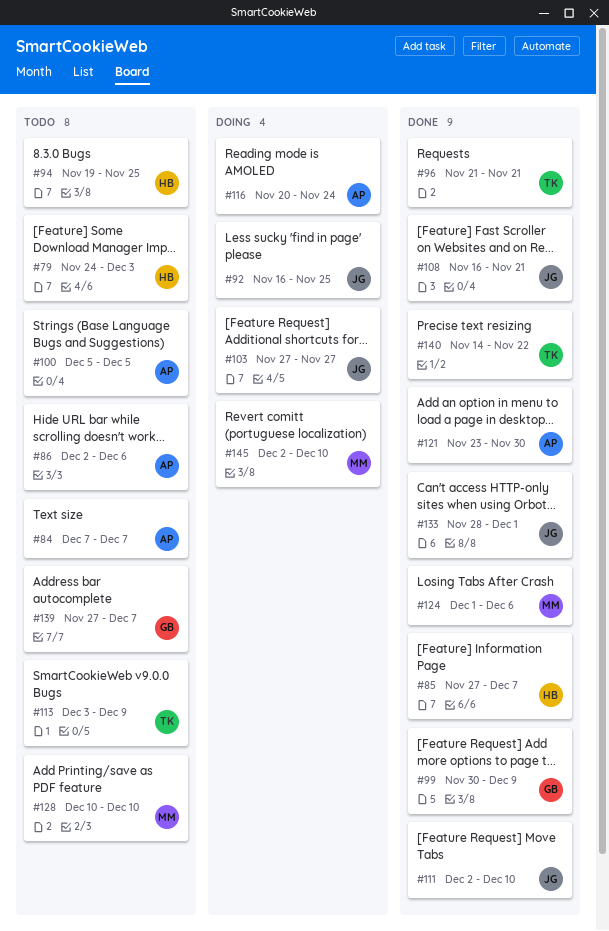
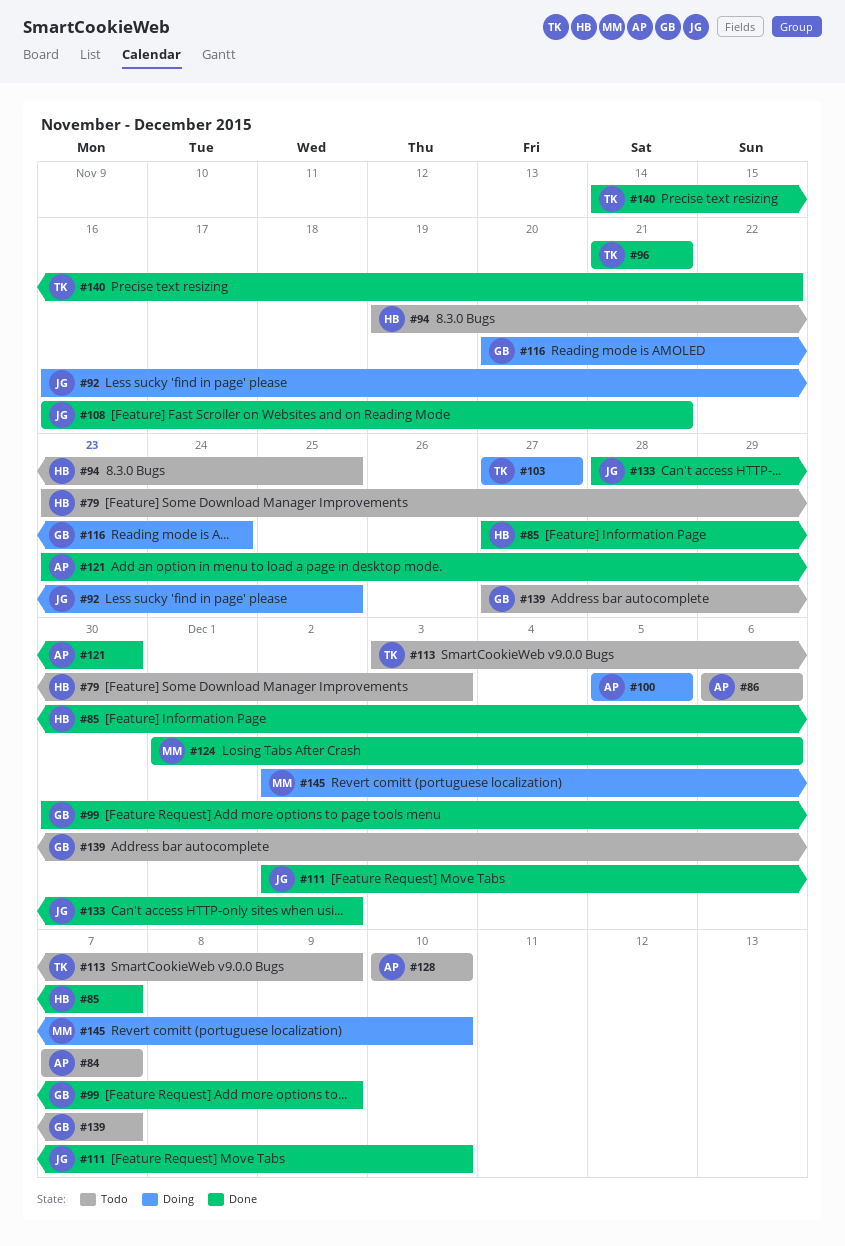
#79, start: Nov 24 -> Nov 23
#86, start: Dec 2 -> Dec 6
#100, status: Todo -> Doing
#103, owner: JG -> TK
#116, owner: AP -> GB
#128, owner: MM -> AP
#133, due: Dec 1 -> Dec 2

